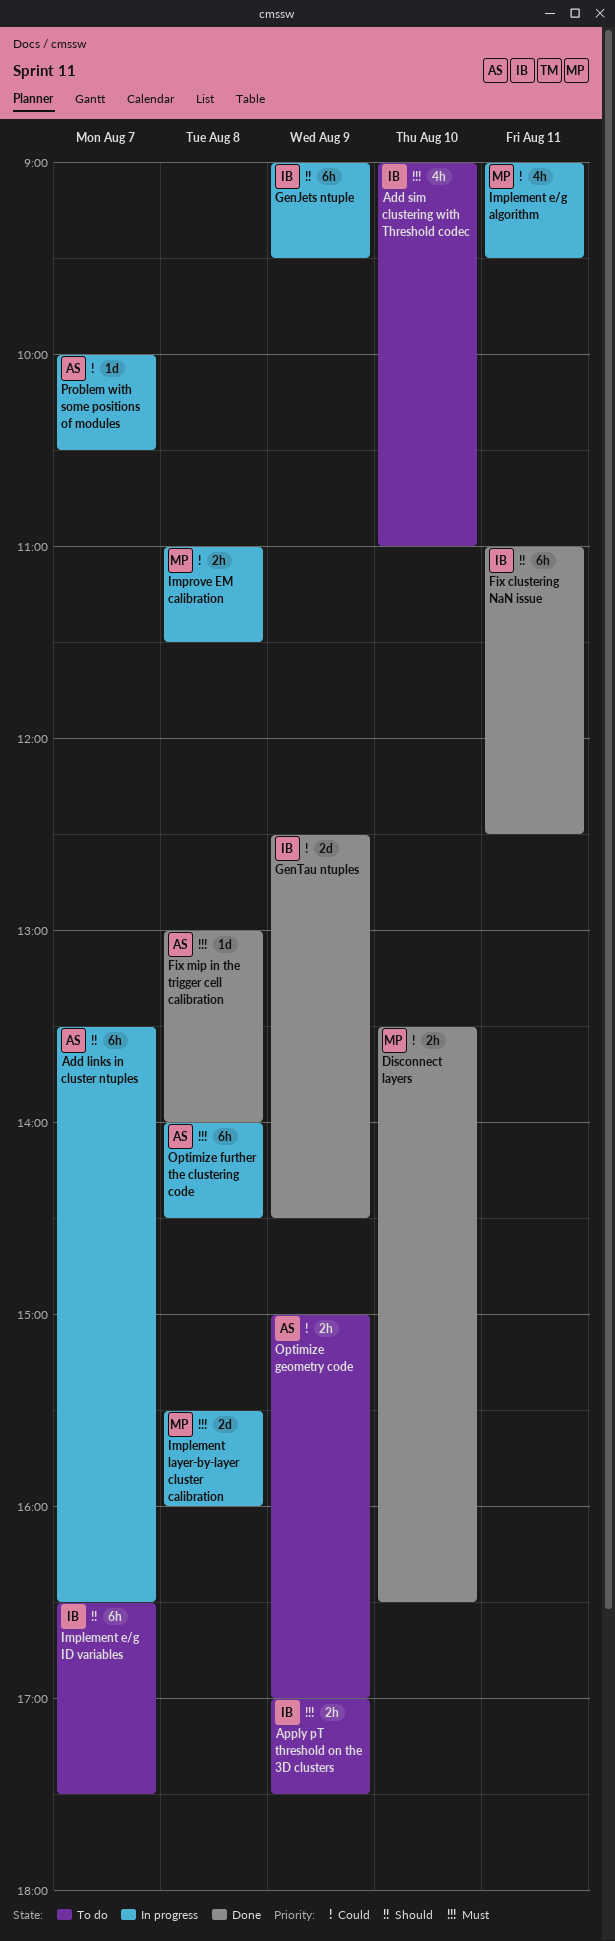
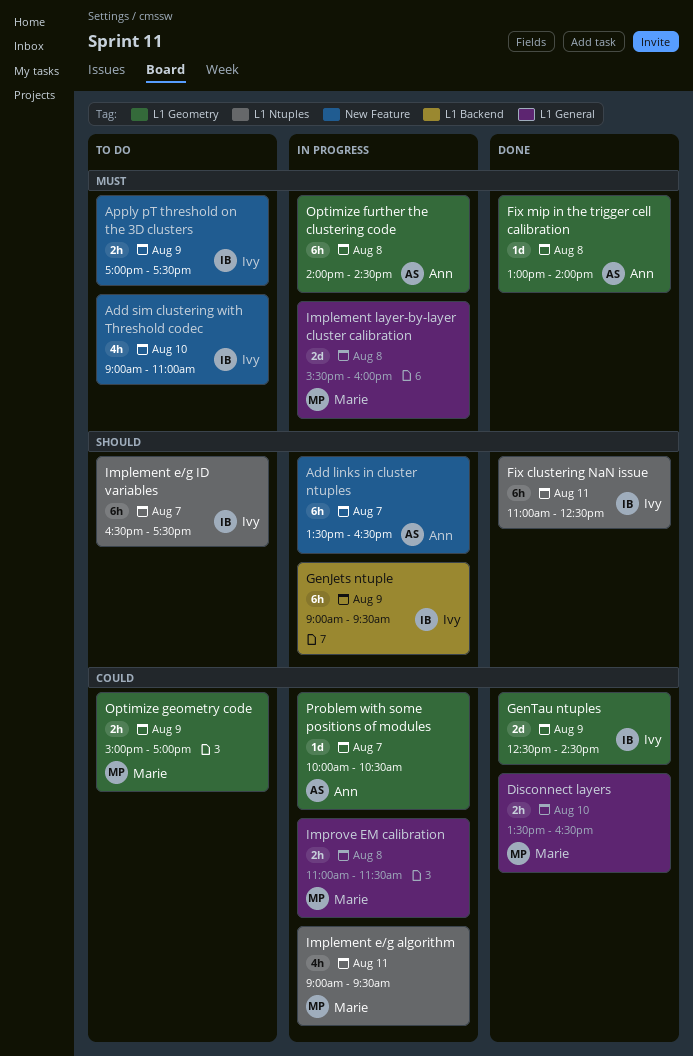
Optimize geometry code, owner: Ann -> Marie

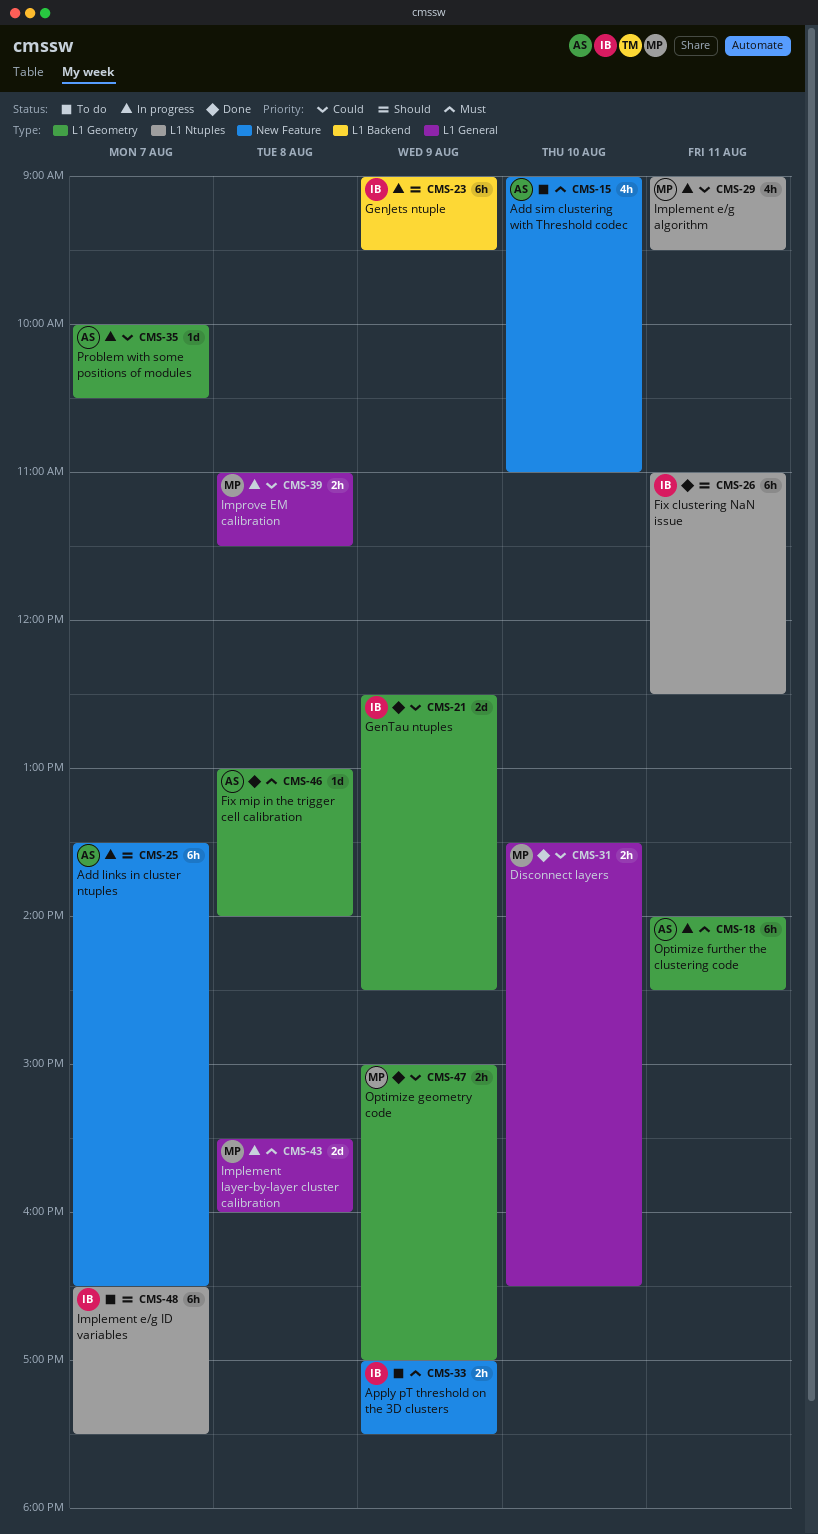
Add sim clustering with Threshold codec, owner: Ivy -> Ann
Optimize further the clustering code, day: Aug 8 -> Aug 11
Optimize geometry code, status: To do -> Done

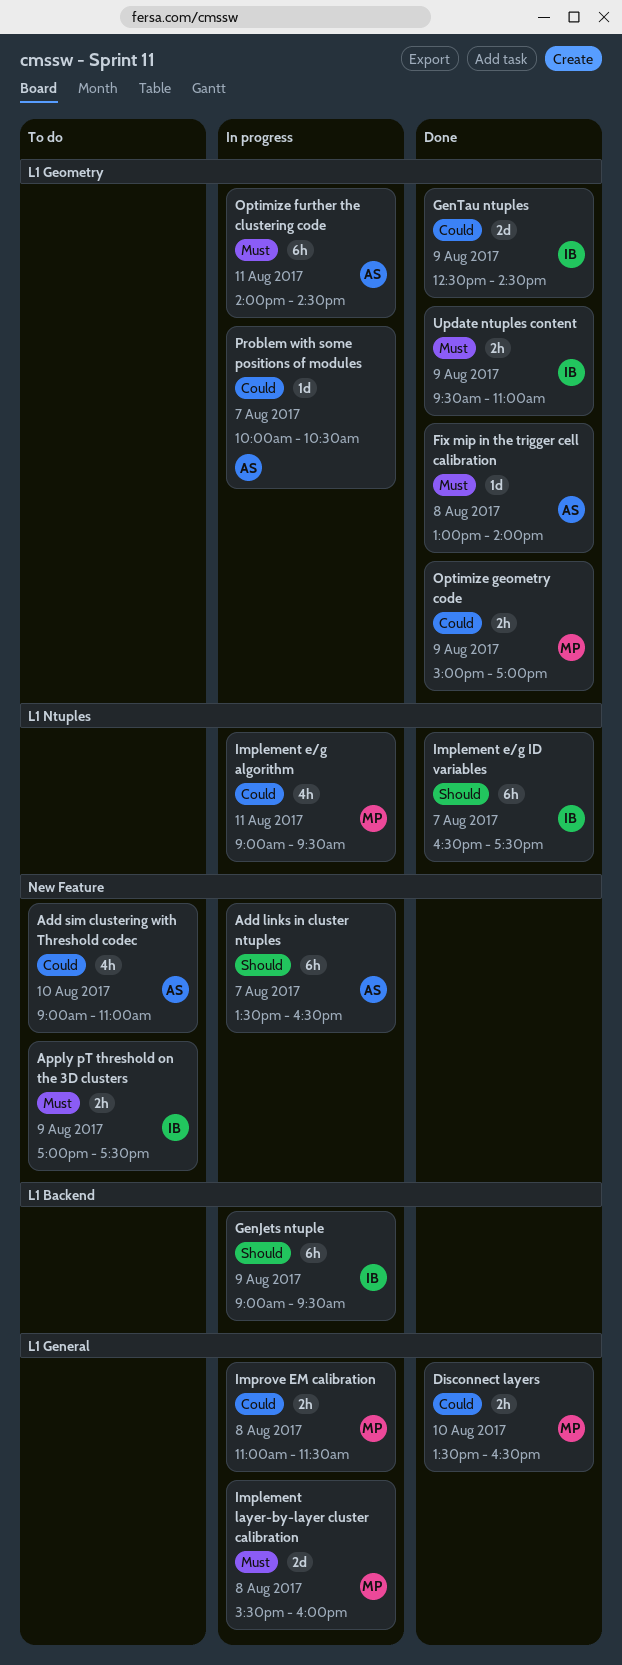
Add sim clustering with Threshold codec, priority: Must -> Could
Fix clustering NaN issue: present -> none
Implement e/g ID variables, status: To do -> Done
Update ntuples content: none -> present

